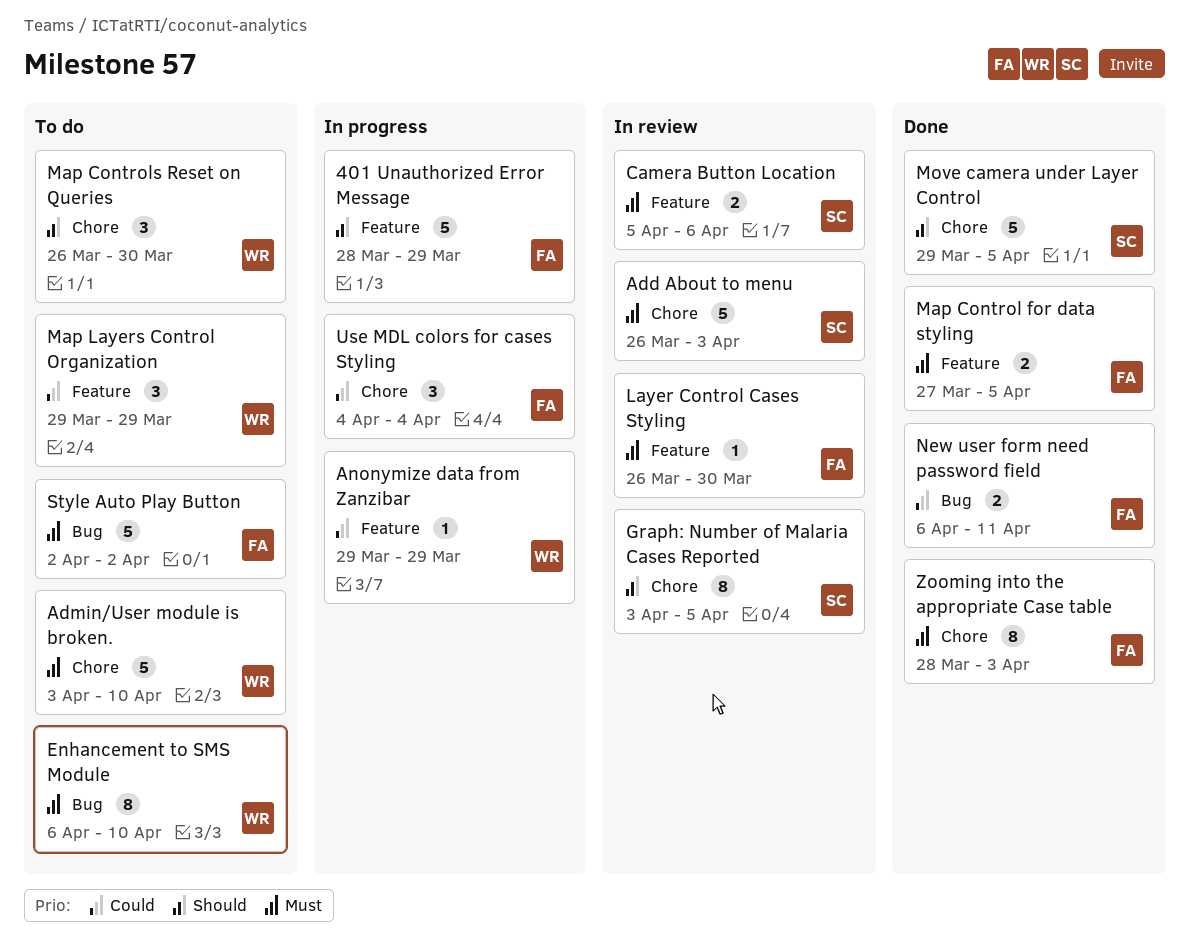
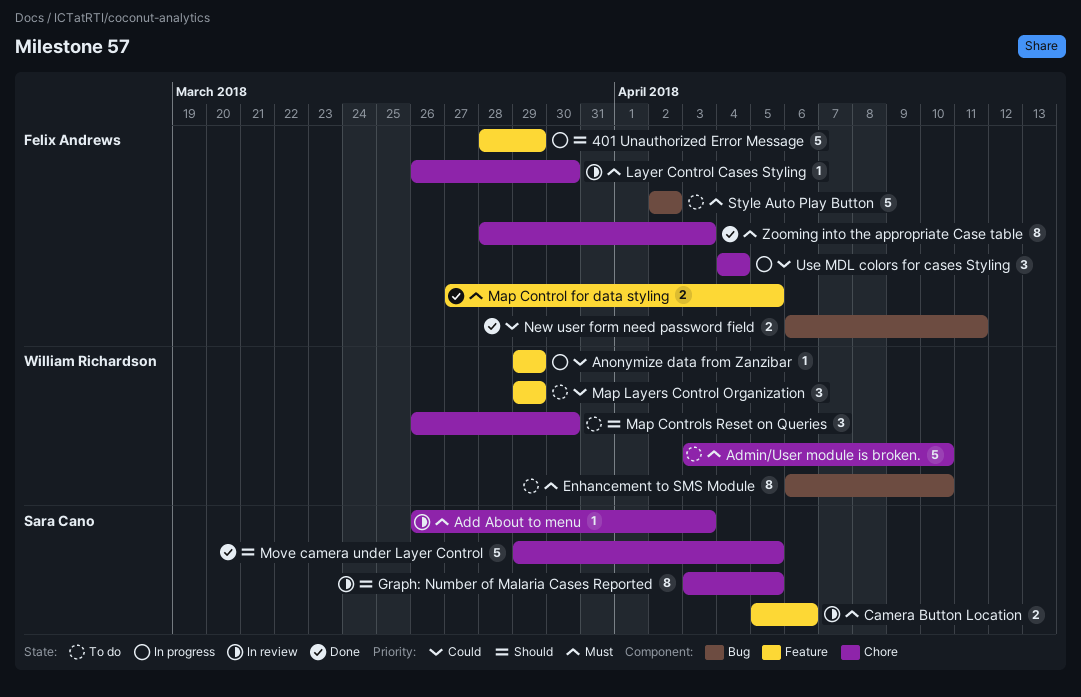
Add About to menu, estimate: 5 -> 1
Layer Control Cases Styling, label: Feature -> Chore

